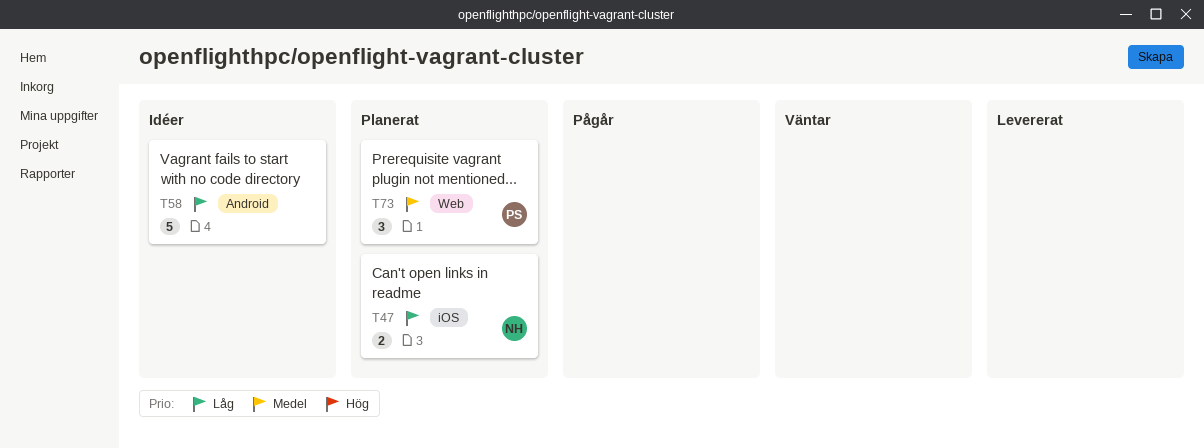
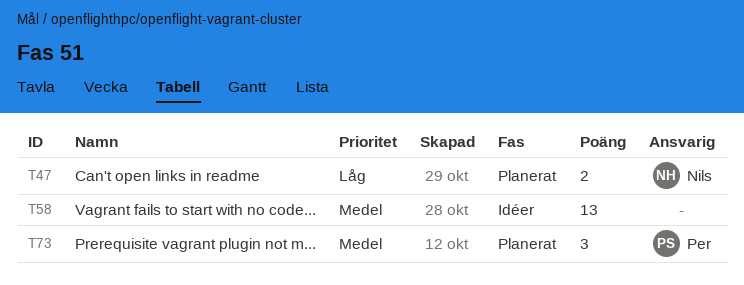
T58, priority: Låg -> Medel
T58, estimate: 5 -> 13

